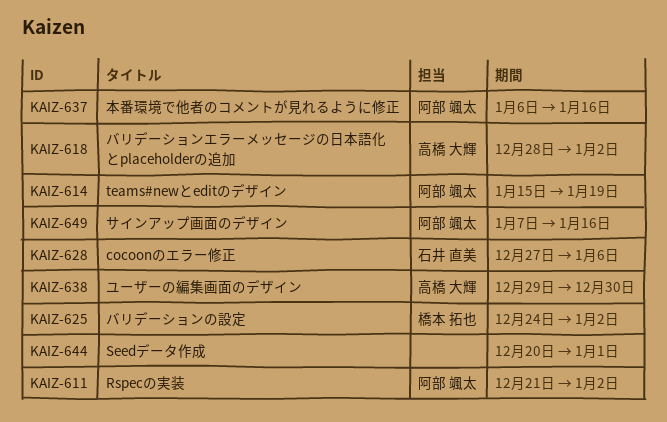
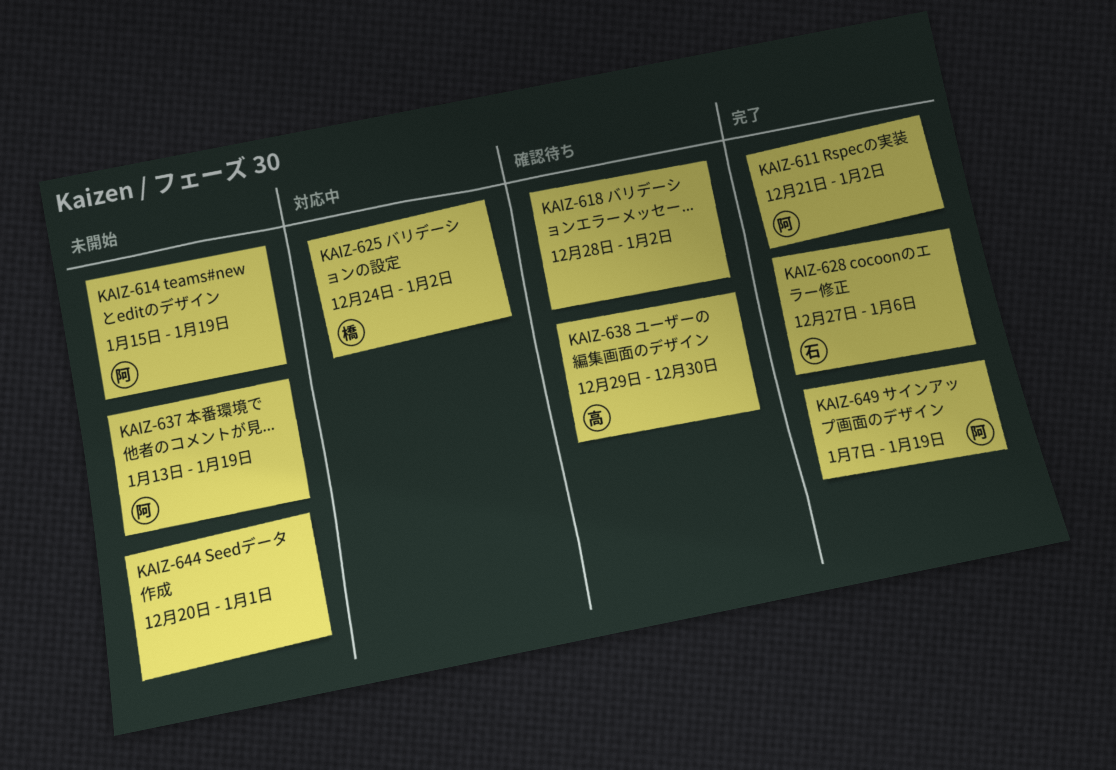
KAIZ-618, owner: 高橋 大輝 -> none
KAIZ-637, start: Jan 6 -> Jan 13
KAIZ-637, due: Jan 16 -> Jan 19
KAIZ-649, due: Jan 16 -> Jan 19

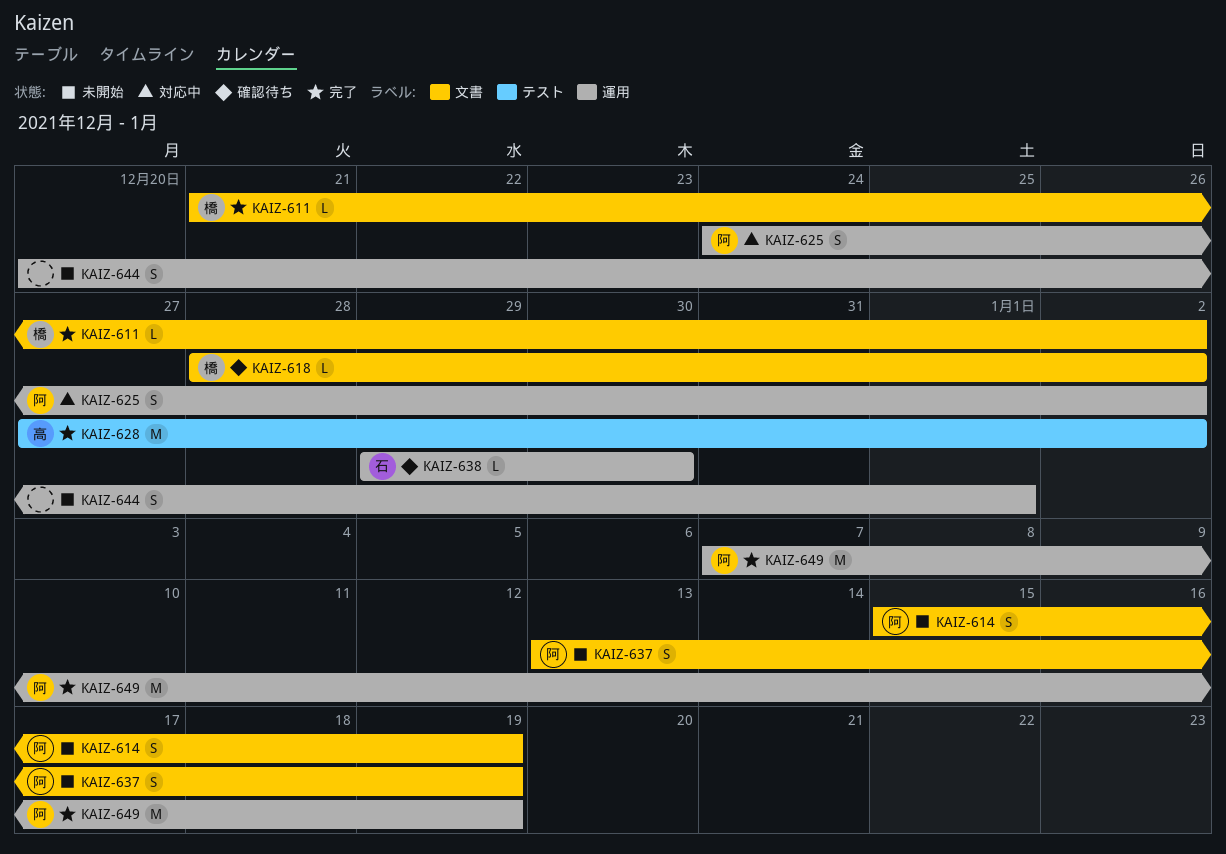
KAIZ-611, owner: 阿 -> 橋
KAIZ-618, owner: none -> 橋
KAIZ-625, owner: 橋 -> 阿
KAIZ-628, owner: 石 -> 高
KAIZ-628, due: Jan 6 -> Jan 2
KAIZ-638, owner: 高 -> 石

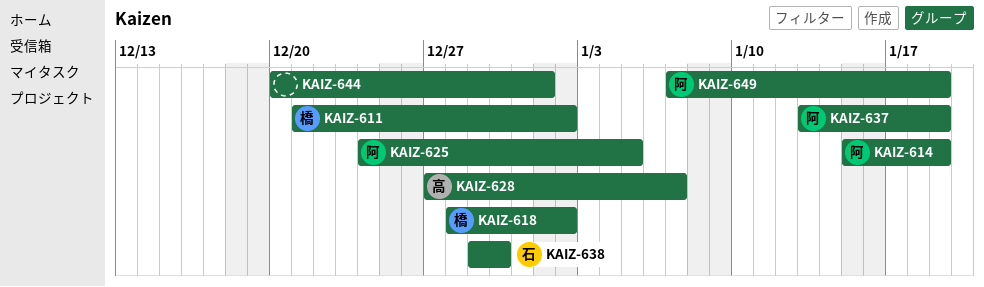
KAIZ-625, due: Jan 2 -> Jan 5
KAIZ-628, due: Jan 2 -> Jan 7

